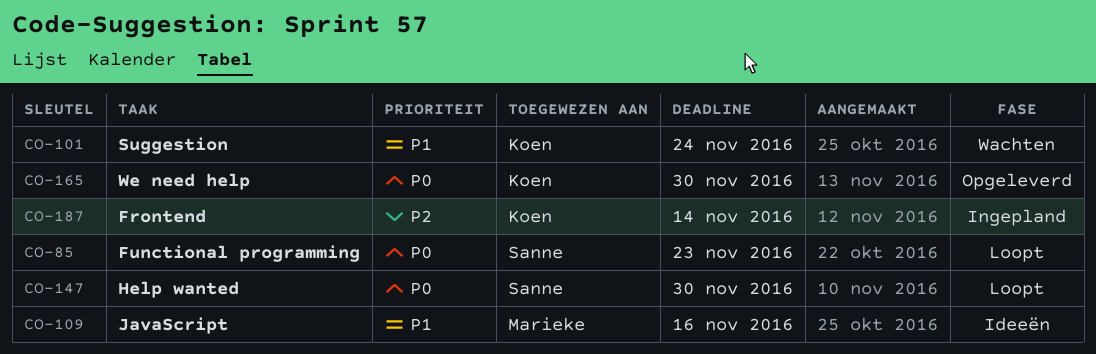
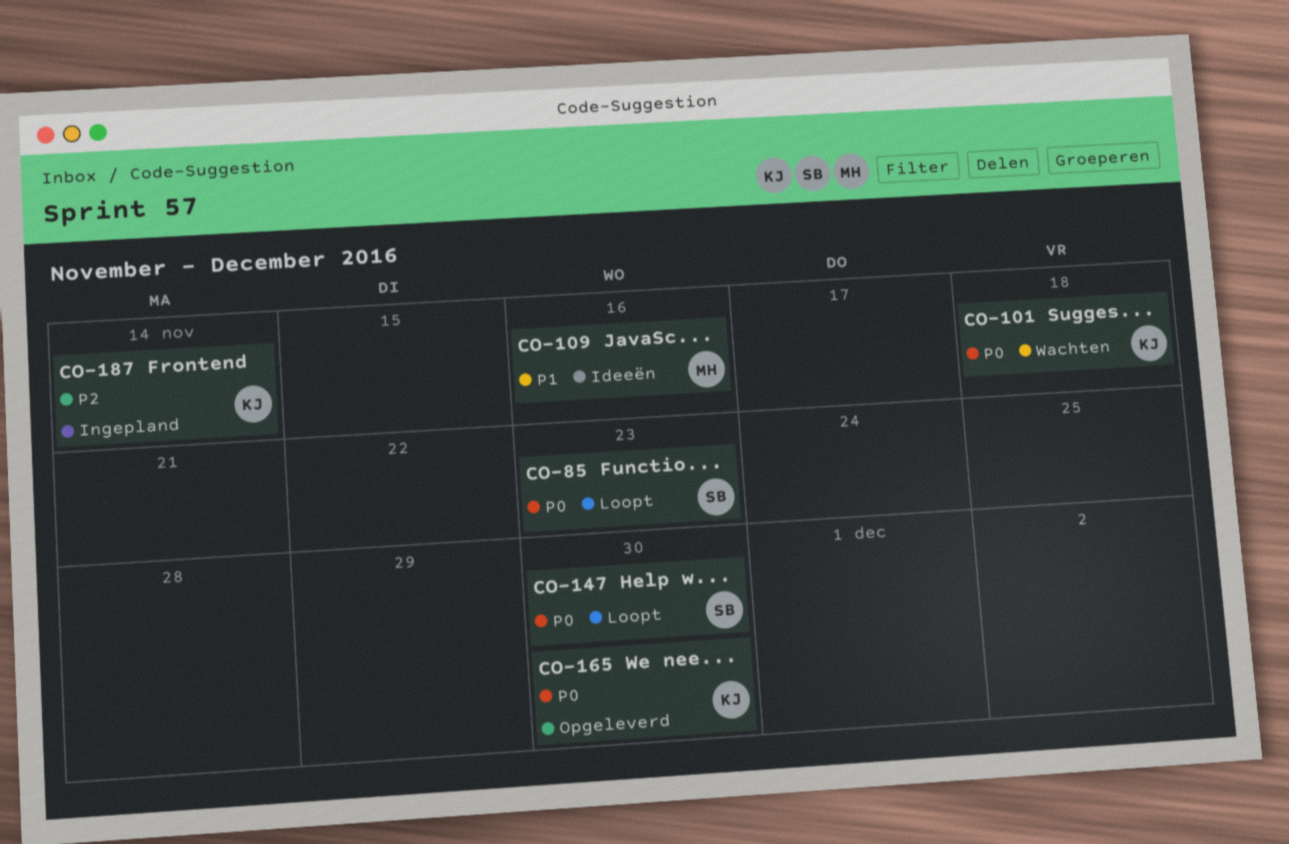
CO-101, priority: P1 -> P0
CO-101, due: Nov 24 -> Nov 18

